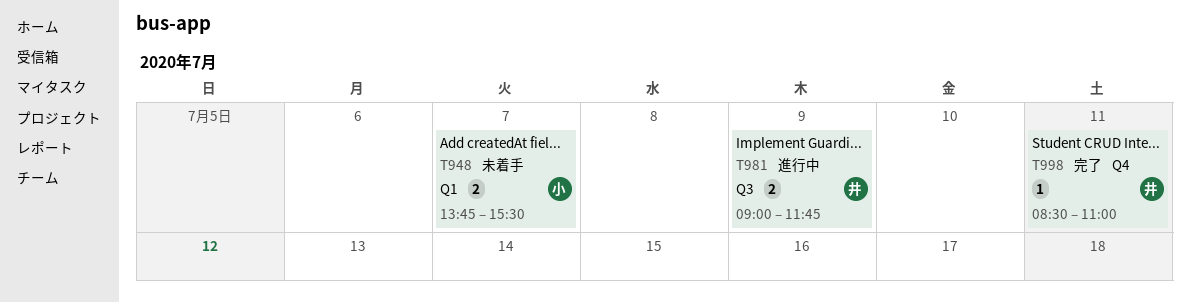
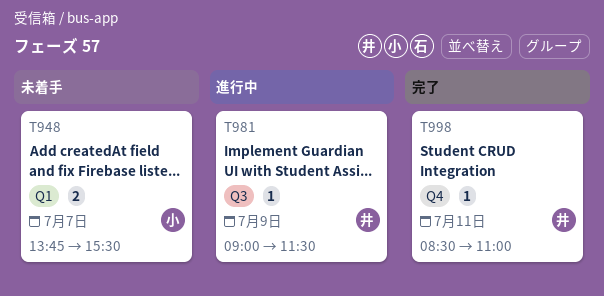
T981, estimate: 2 -> 1
T981, ends: 11:45 -> 11:30

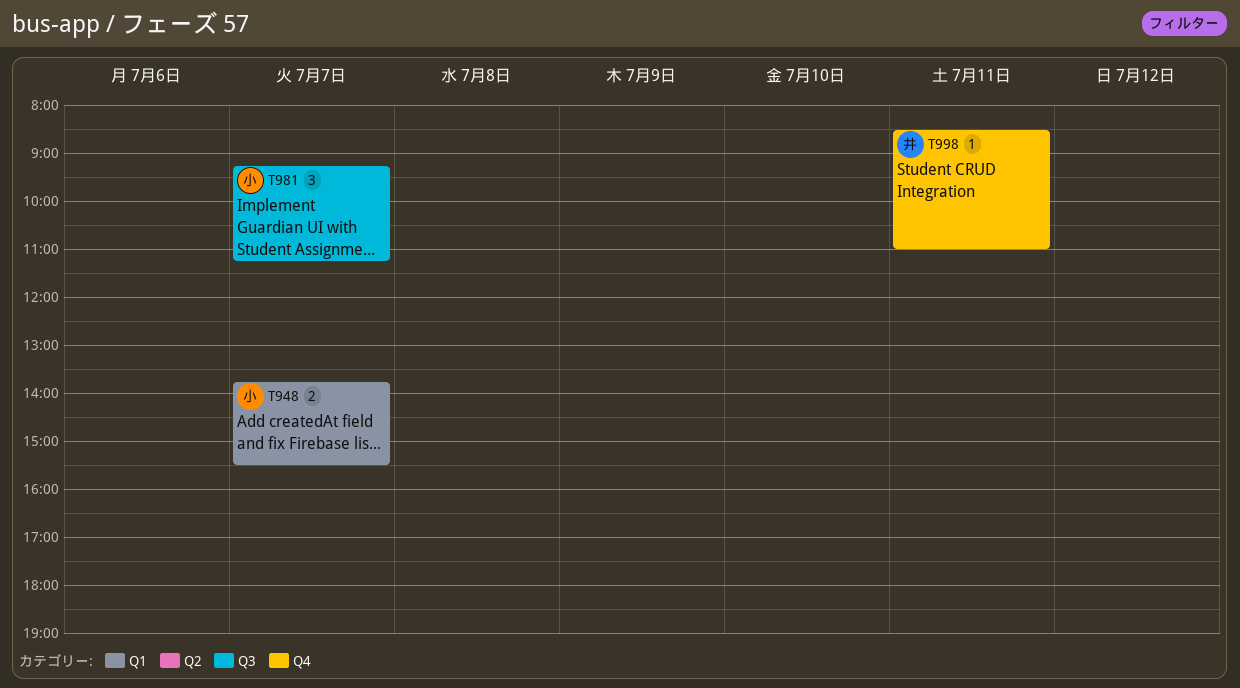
T981, owner: 井 -> 小
T981, estimate: 1 -> 3
T981, day: Jul 9 -> Jul 7
T981, begins: 09:00 -> 09:15
T981, ends: 11:30 -> 11:15

